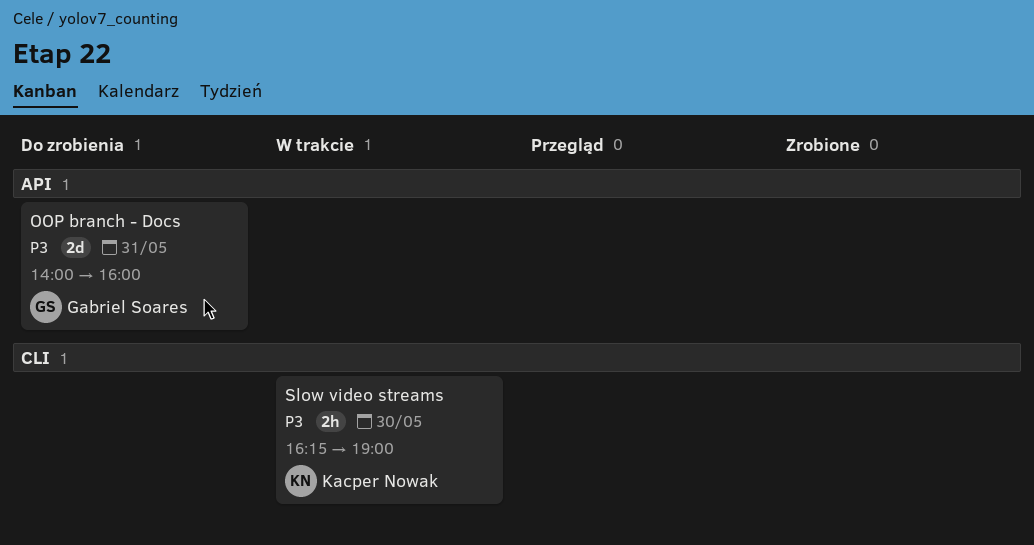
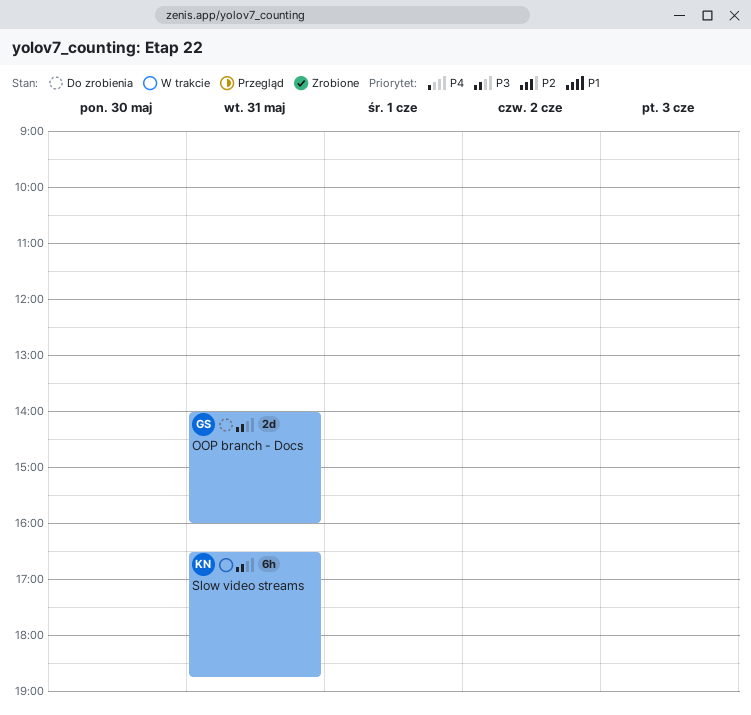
Slow video streams, estimate: 2h -> 6h
Slow video streams, day: May 30 -> May 31
Slow video streams, begins: 16:15 -> 16:30
Slow video streams, ends: 19:00 -> 18:45

